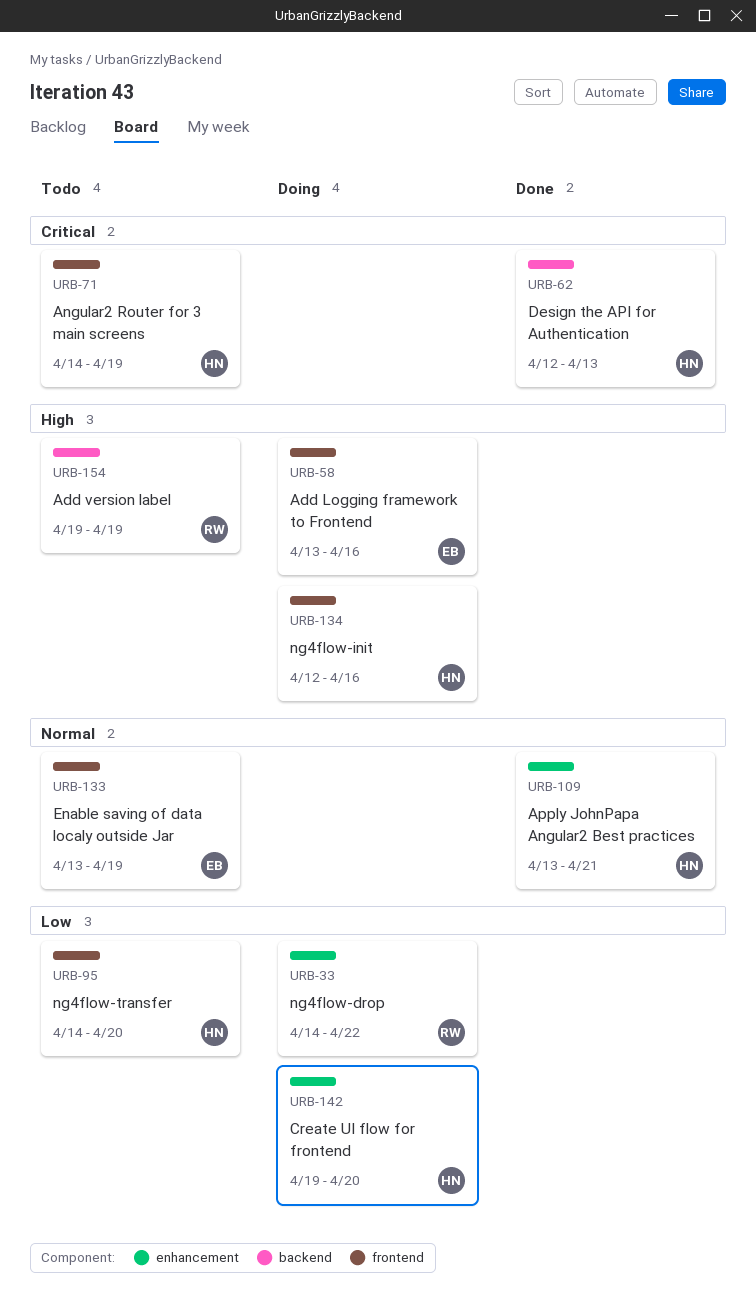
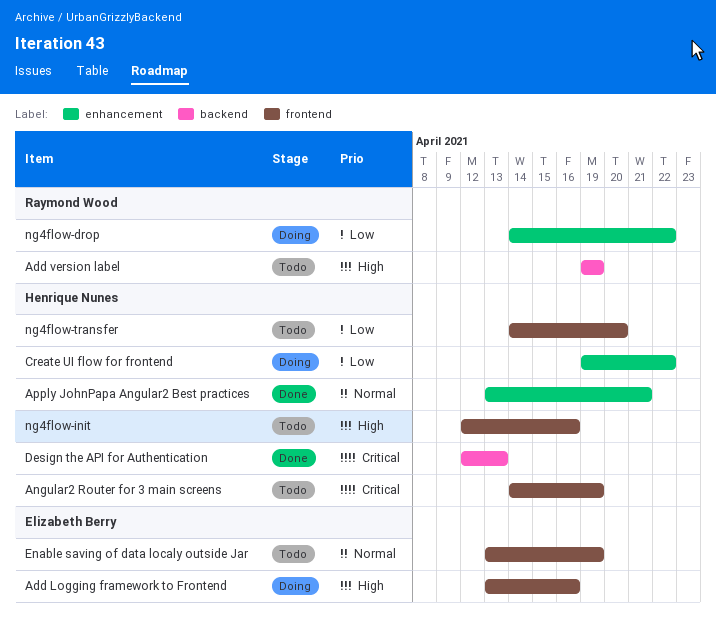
Create UI flow for frontend, due: Apr 20 -> Apr 22
ng4flow-init, status: Doing -> Todo

